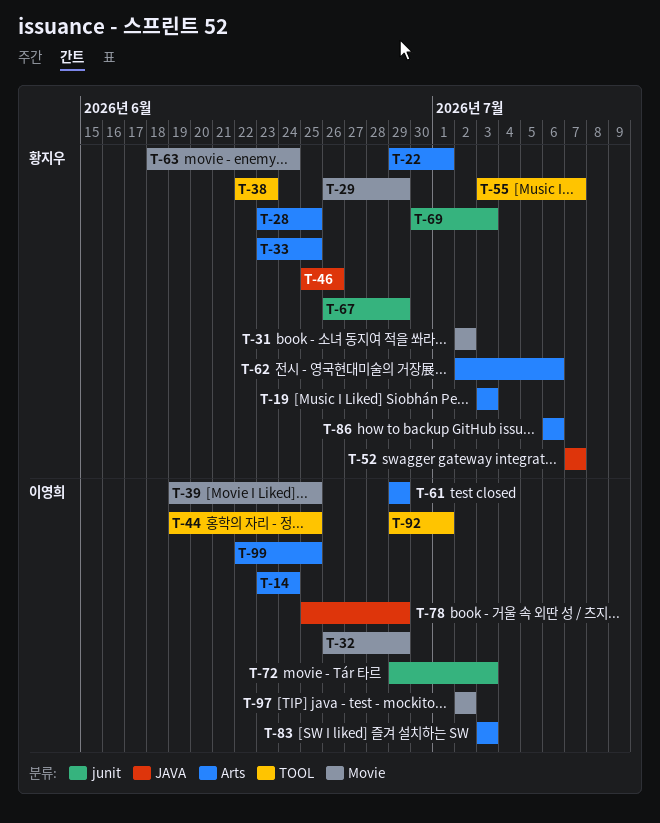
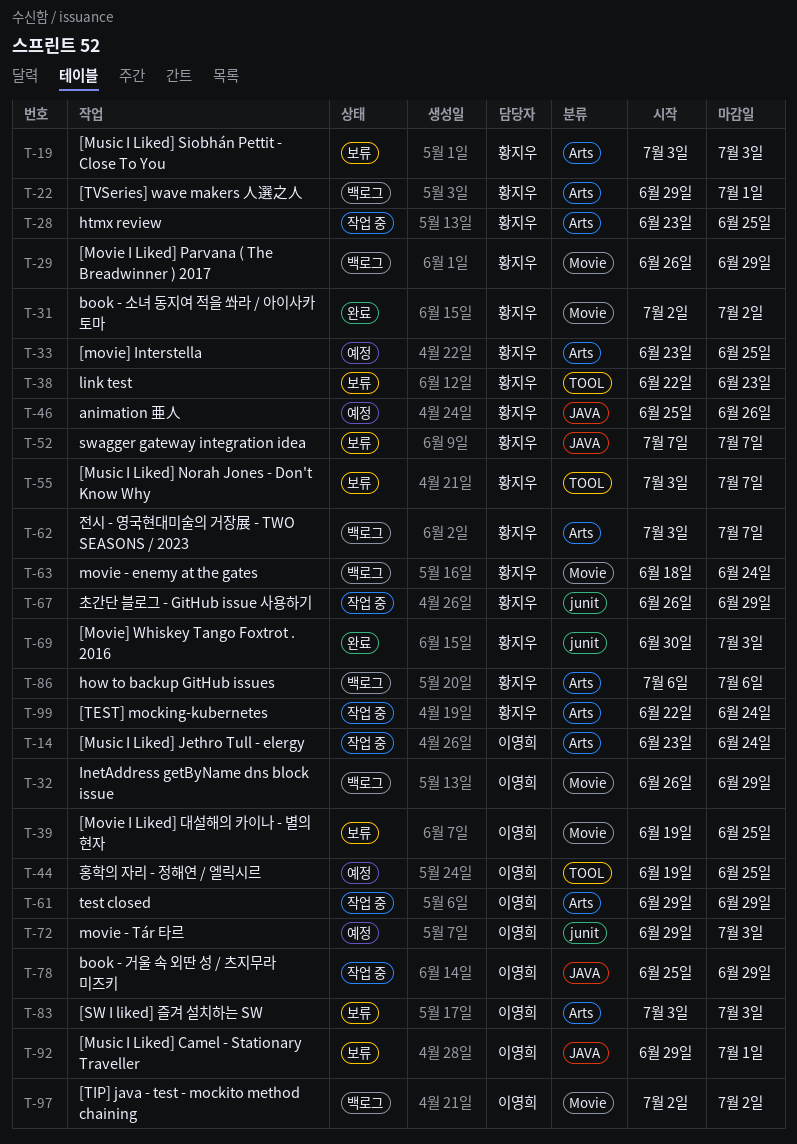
T-62, start: Jul 2 -> Jul 3
T-62, due: Jul 6 -> Jul 7
T-92, label: TOOL -> JAVA
T-99, owner: 이영희 -> 황지우
T-99, due: Jun 25 -> Jun 24

